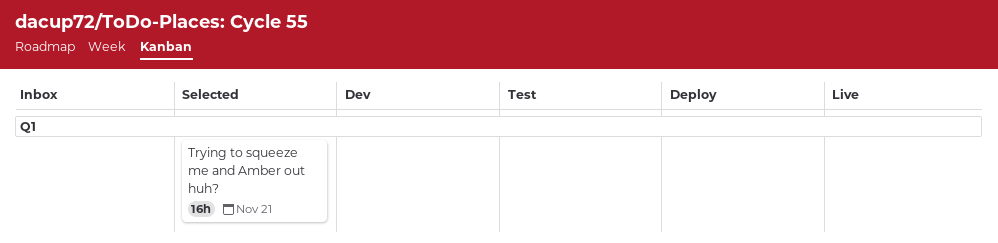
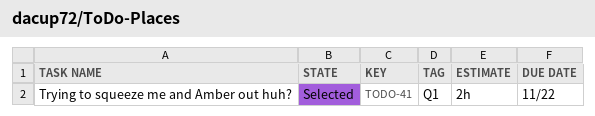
Trying to squeeze me and Amber out huh?, estimate: 16h -> 2h
Trying to squeeze me and Amber out huh?, due: Nov 21 -> Nov 22

